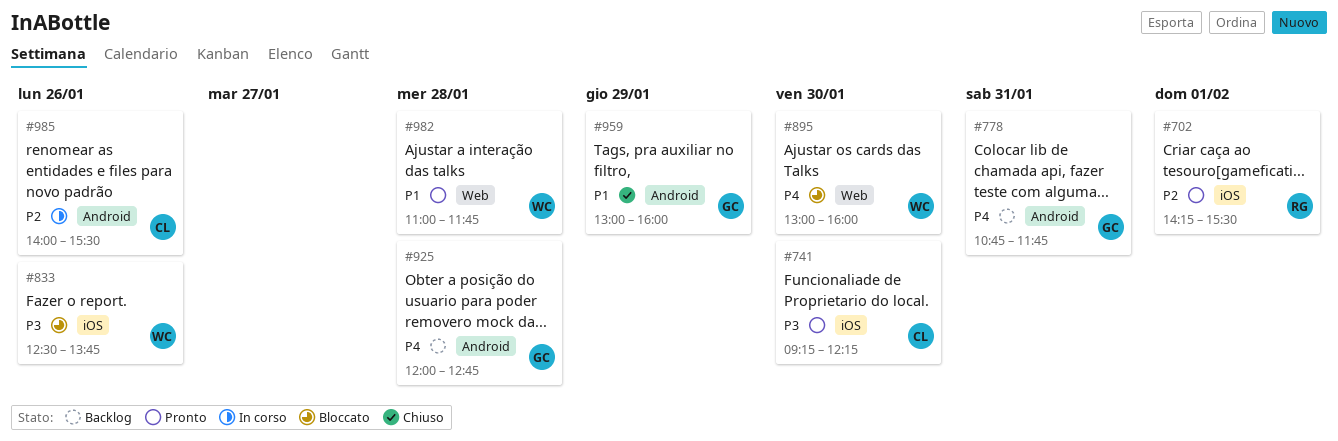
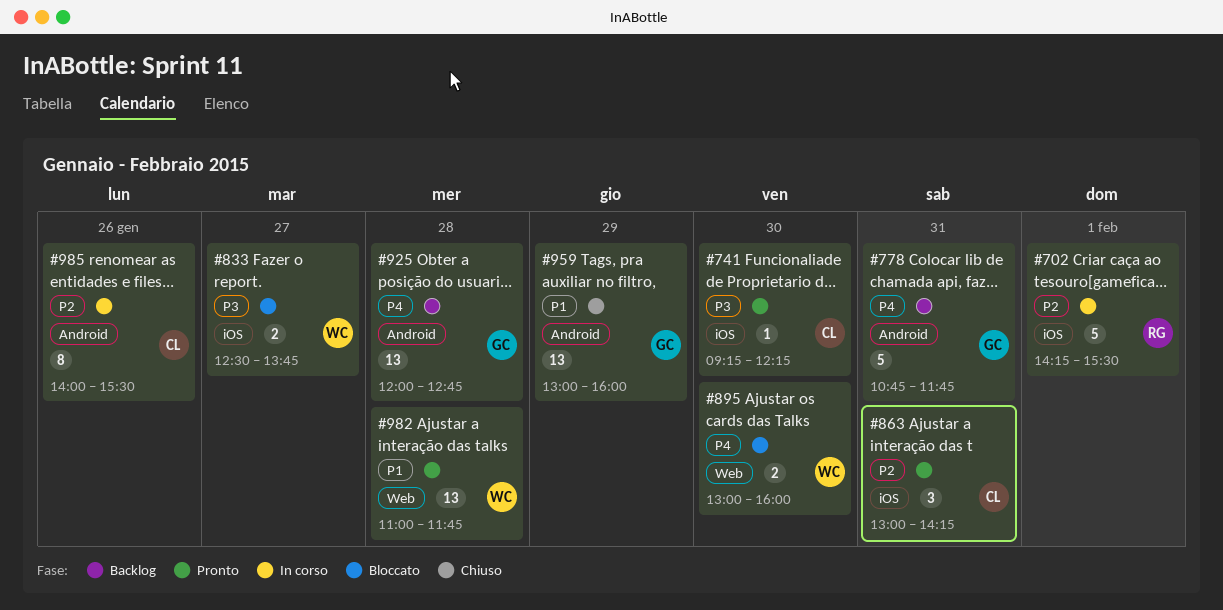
#702, status: Pronto -> In corso
#833, day: Jan 26 -> Jan 27
#863: none -> present

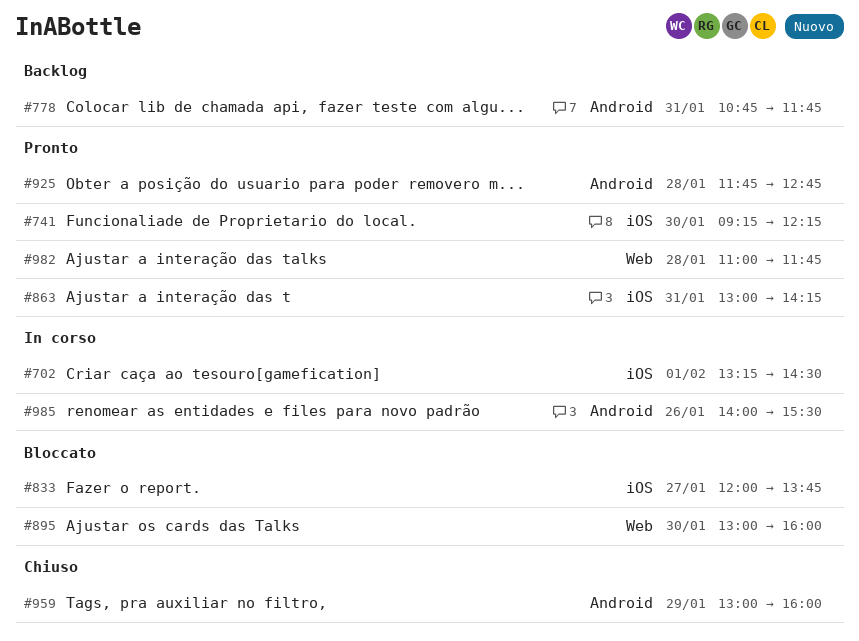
#702, begins: 14:15 -> 13:15
#702, ends: 15:30 -> 14:30
#833, begins: 12:30 -> 12:00
#925, status: Backlog -> Pronto
#925, begins: 12:00 -> 11:45

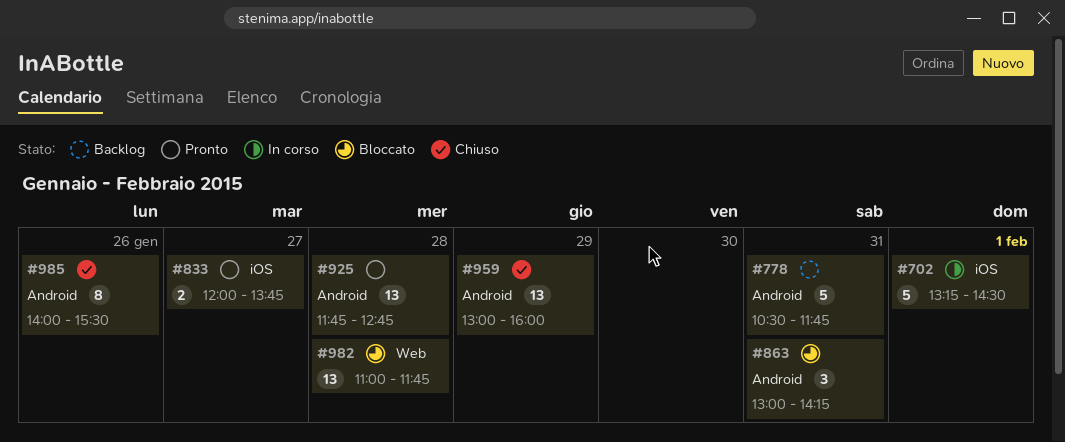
#741: present -> none
#778, begins: 10:45 -> 10:30
#833, status: Bloccato -> Pronto
#863, status: Pronto -> Bloccato
#863, label: iOS -> Android
#895: present -> none
#982, status: Pronto -> Bloccato
#985, status: In corso -> Chiuso

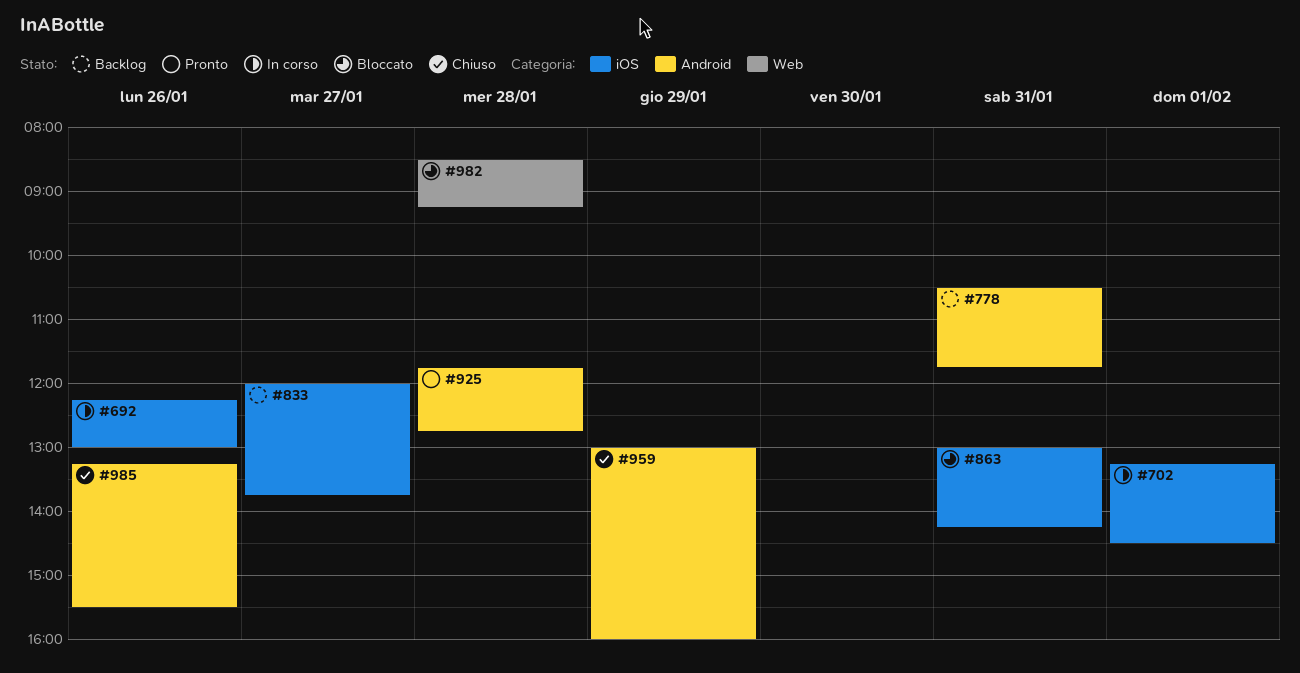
#692: none -> present
#833, status: Pronto -> Backlog
#863, label: Android -> iOS
#982, begins: 11:00 -> 08:30
#982, ends: 11:45 -> 09:15
#985, begins: 14:00 -> 13:15

